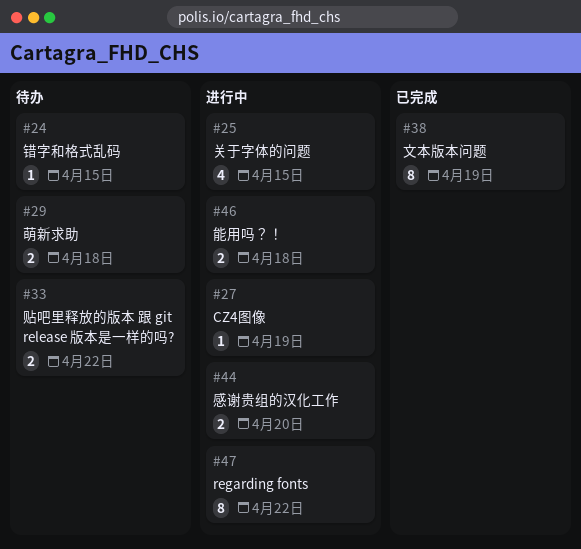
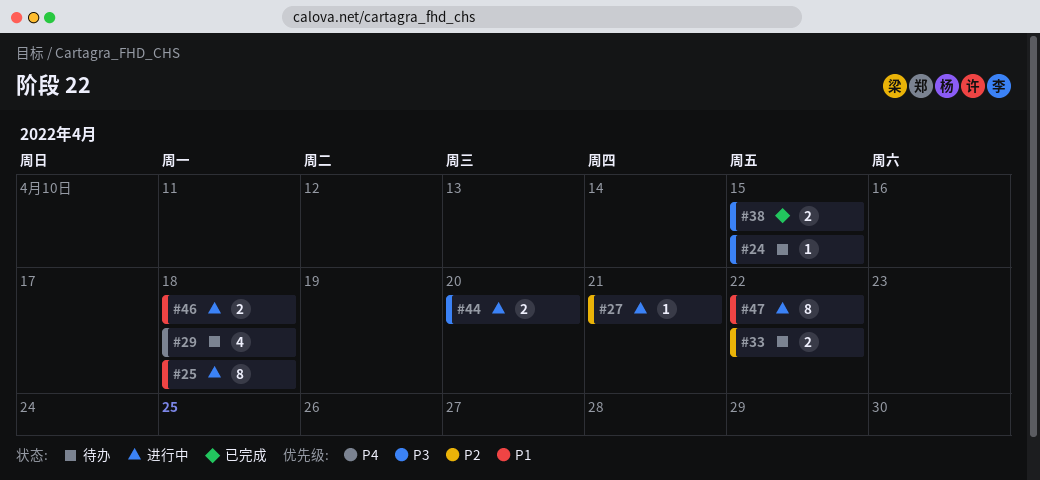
#25, estimate: 4 -> 8
#25, due: Apr 15 -> Apr 18
#27, due: Apr 19 -> Apr 21
#29, estimate: 2 -> 4
#38, estimate: 8 -> 2
#38, due: Apr 19 -> Apr 15

